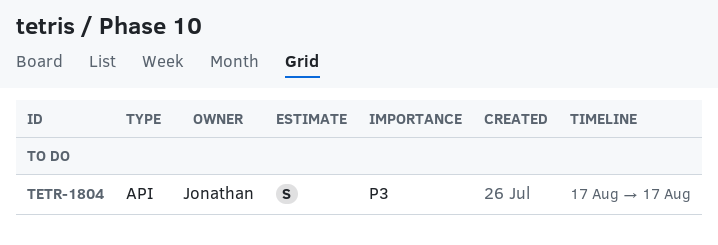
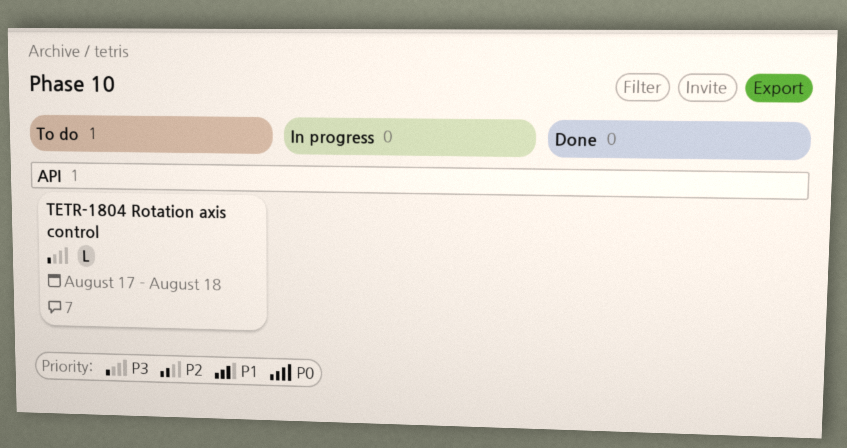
TETR-1804, estimate: S -> L
TETR-1804, due: Aug 17 -> Aug 18

